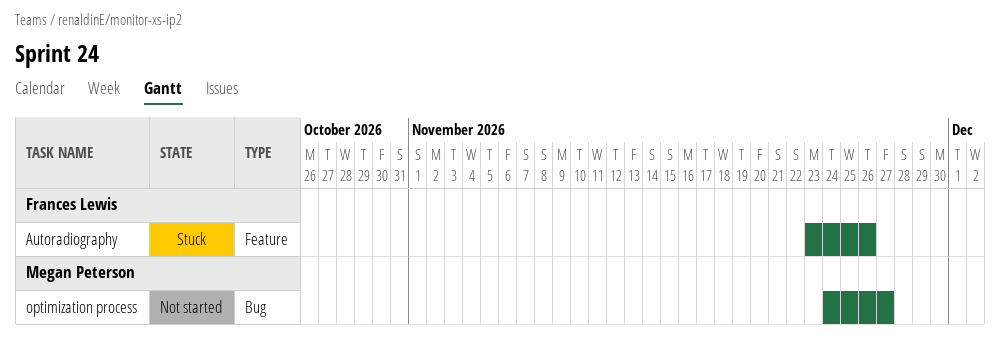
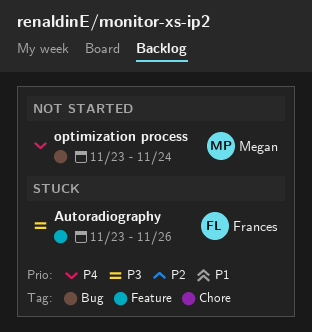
optimization process, start: Nov 24 -> Nov 23
optimization process, due: Nov 27 -> Nov 24

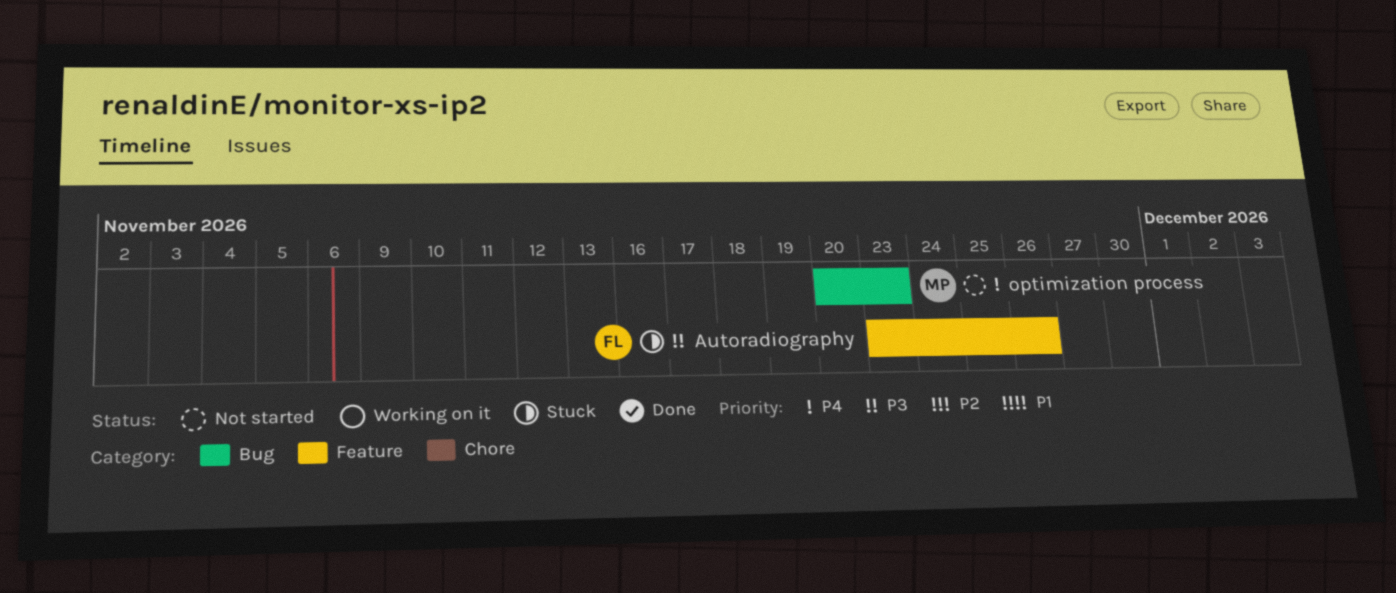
optimization process, start: Nov 23 -> Nov 20
optimization process, due: Nov 24 -> Nov 23

